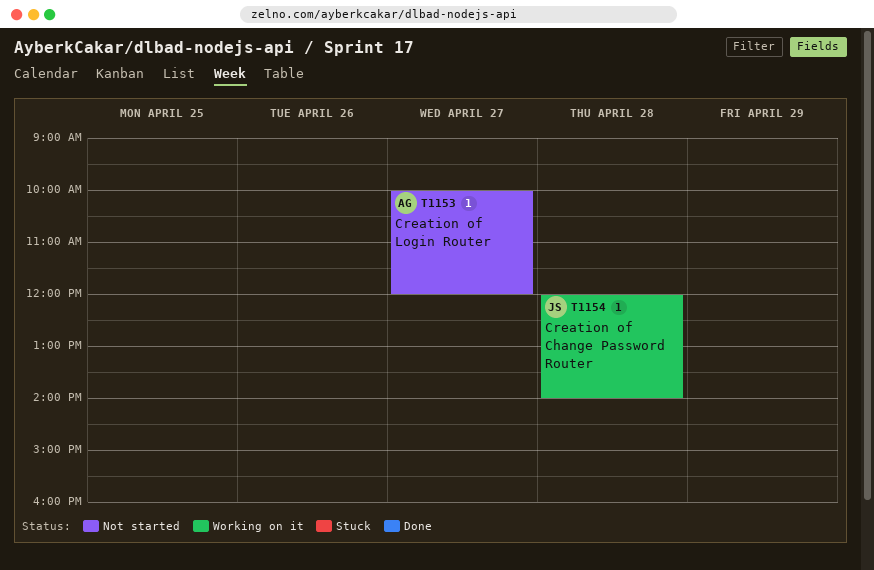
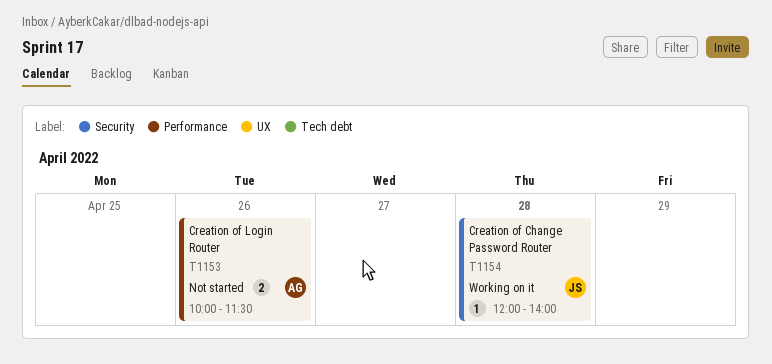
T1153, estimate: 1 -> 2
T1153, day: Apr 27 -> Apr 26
T1153, ends: 12:00 -> 11:30

